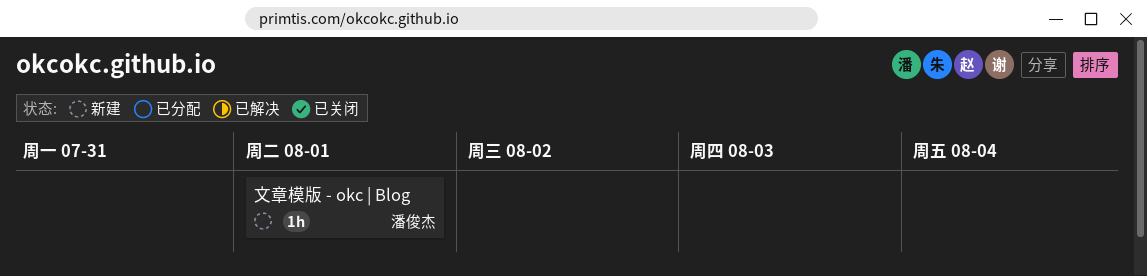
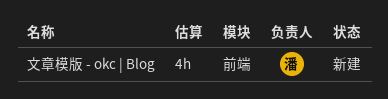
文章模版 - okc | Blog, estimate: 1h -> 4h

